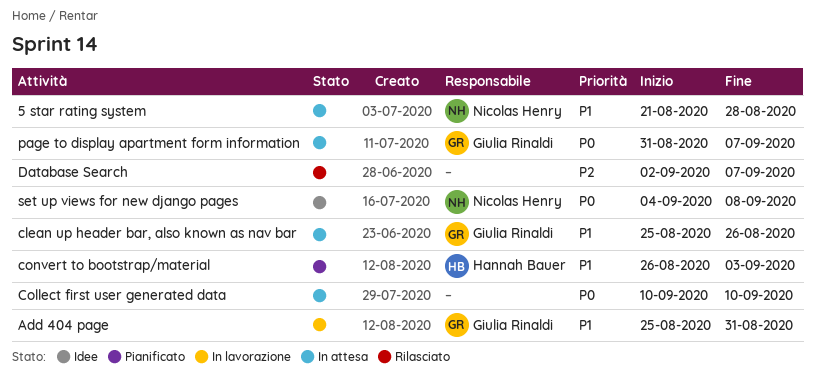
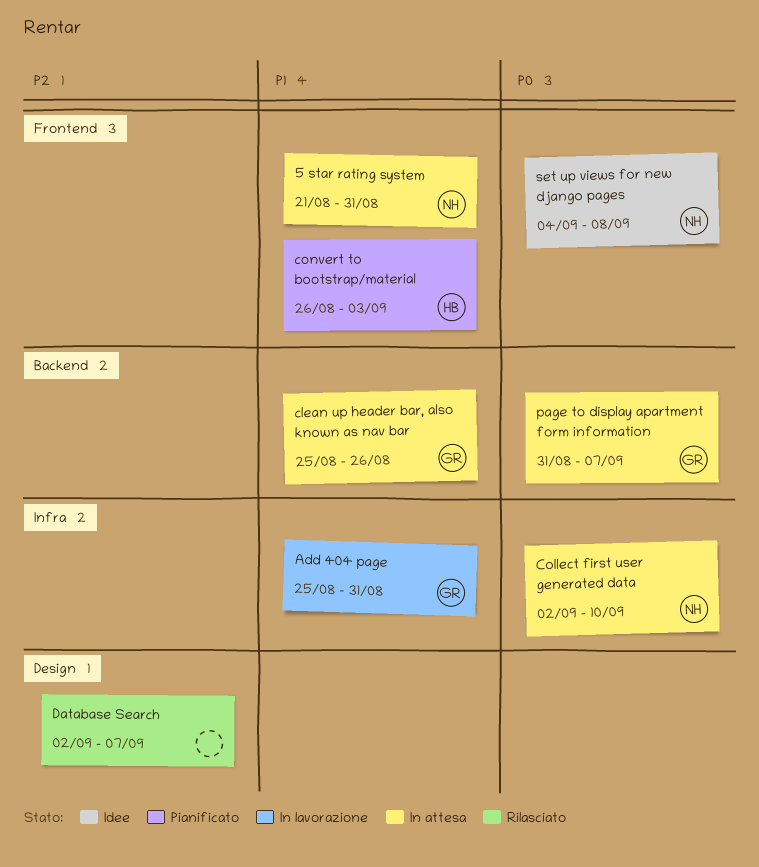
5 star rating system, due: Aug 28 -> Aug 31
Collect first user generated data, owner: none -> Nicolas Henry
Collect first user generated data, start: Sep 10 -> Sep 2

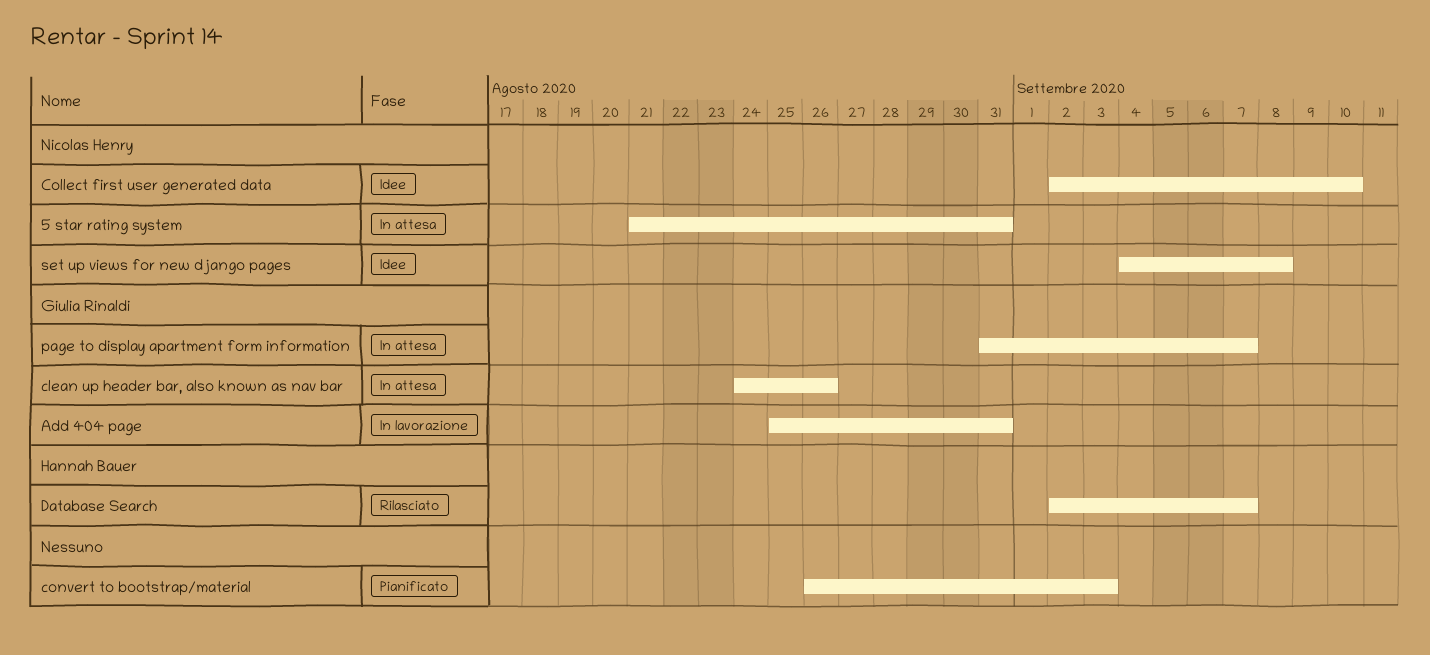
clean up header bar, also known as nav bar, start: Aug 25 -> Aug 24
Collect first user generated data, status: In attesa -> Idee
convert to bootstrap/material, owner: Hannah Bauer -> none
Database Search, owner: none -> Hannah Bauer

